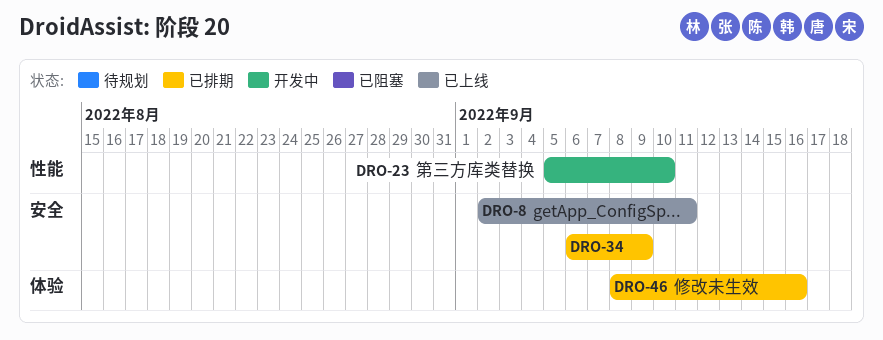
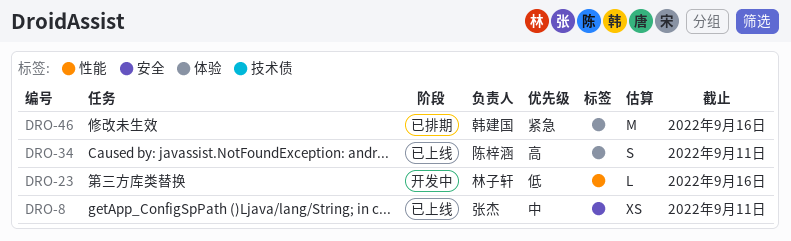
DRO-23, due: Sep 10 -> Sep 16
DRO-34, status: 已排期 -> 已上线
DRO-34, label: 安全 -> 体验
DRO-34, due: Sep 9 -> Sep 11

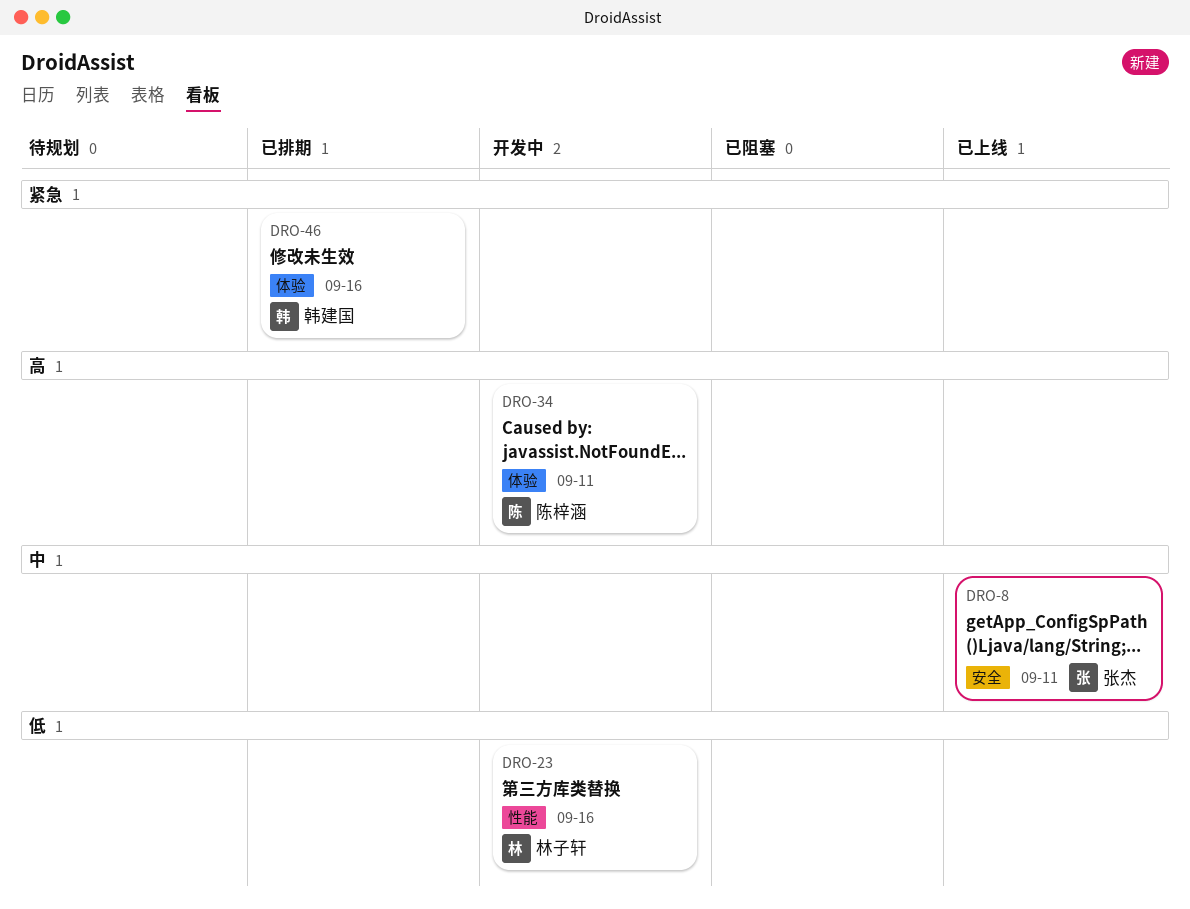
DRO-34, status: 已上线 -> 开发中

